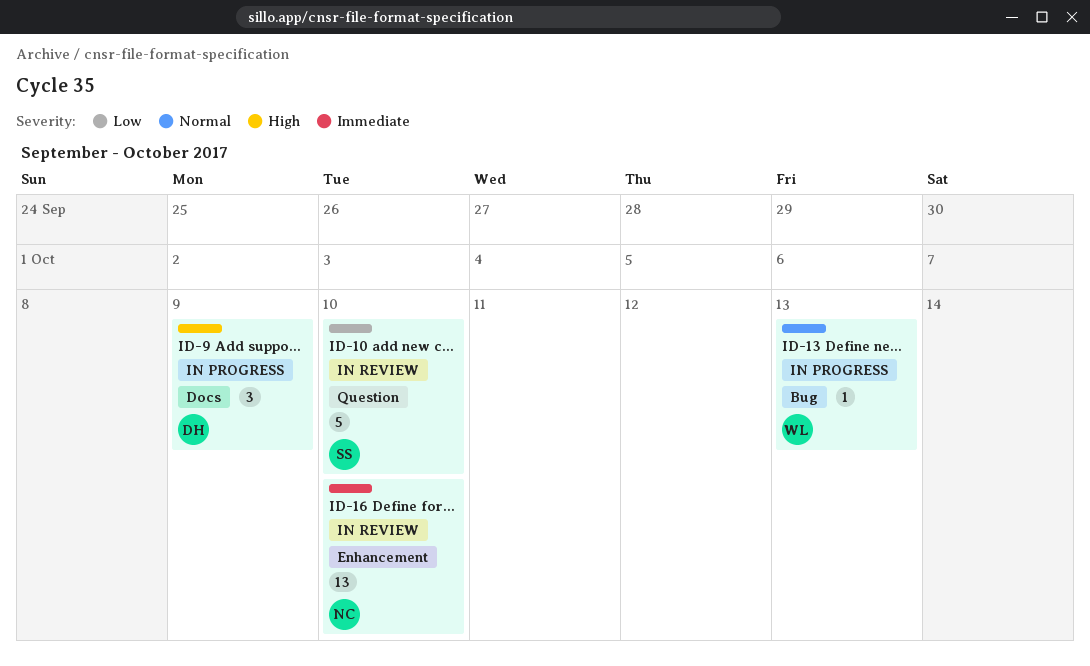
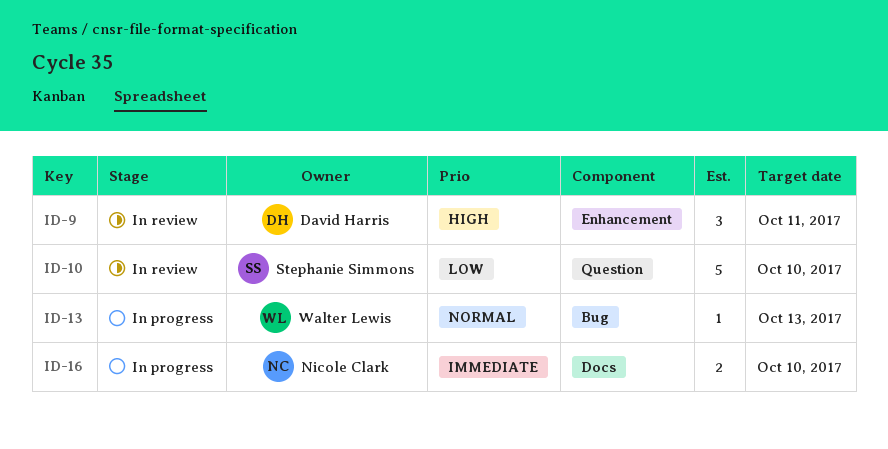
ID-9, status: In progress -> In review
ID-9, label: Docs -> Enhancement
ID-9, due: Oct 9 -> Oct 11
ID-16, status: In review -> In progress
ID-16, label: Enhancement -> Docs
ID-16, estimate: 13 -> 2

